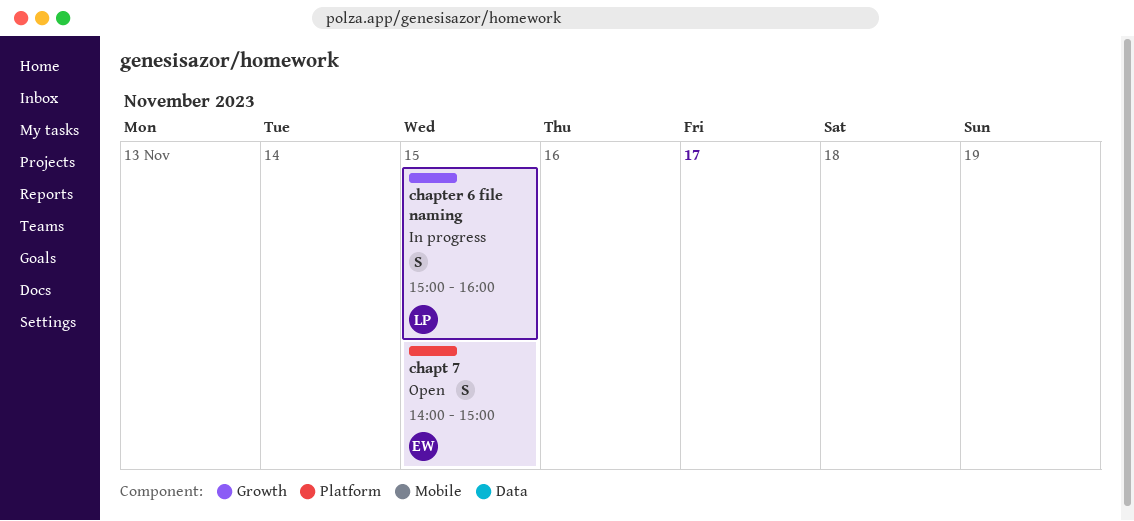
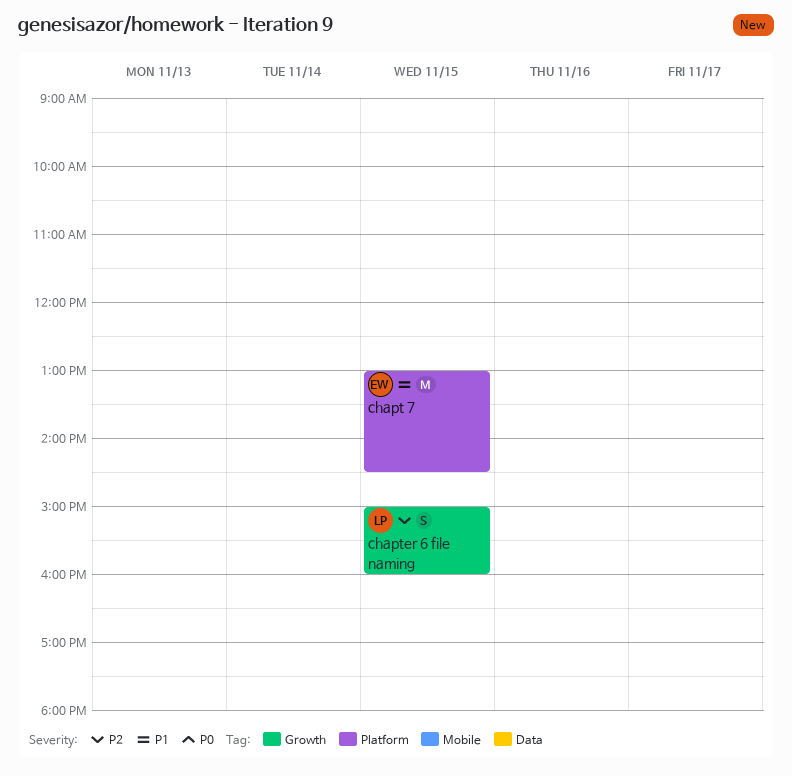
chapt 7, estimate: S -> M
chapt 7, begins: 14:00 -> 13:00
chapt 7, ends: 15:00 -> 14:30

